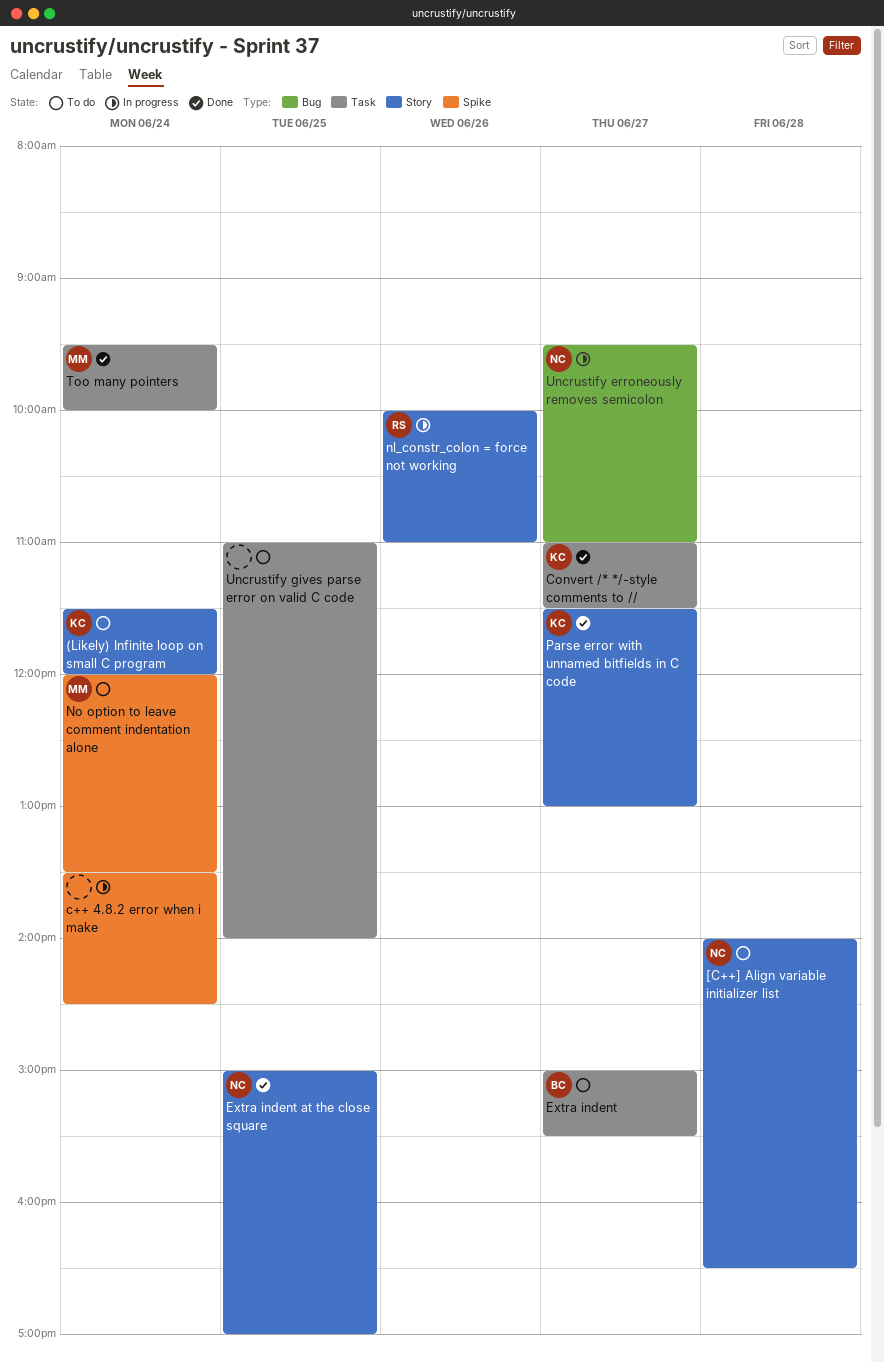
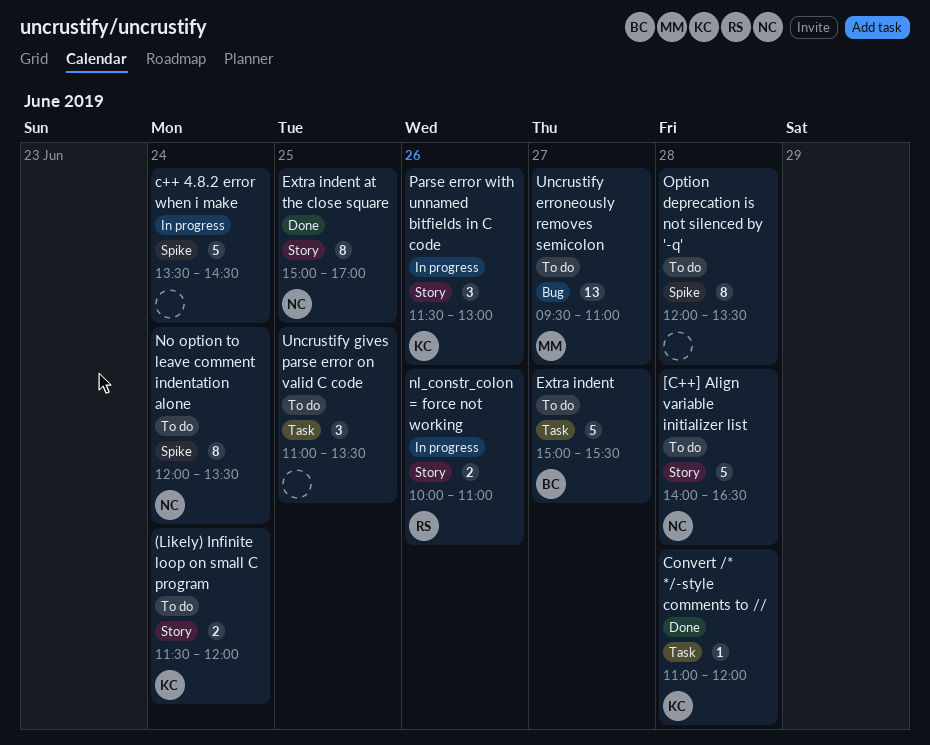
Convert /* */-style comments to //, day: Jun 27 -> Jun 28
Convert /* */-style comments to //, ends: 11:30 -> 12:00
No option to leave comment indentation alone, owner: MM -> NC
Option deprecation is not silenced by '-q': none -> present
Parse error with unnamed bitfields in C code, status: Done -> In progress
Parse error with unnamed bitfields in C code, day: Jun 27 -> Jun 26
Too many pointers: present -> none
Uncrustify erroneously removes semicolon, status: In progress -> To do
Uncrustify erroneously removes semicolon, owner: NC -> MM
Uncrustify gives parse error on valid C code, ends: 14:00 -> 13:30

